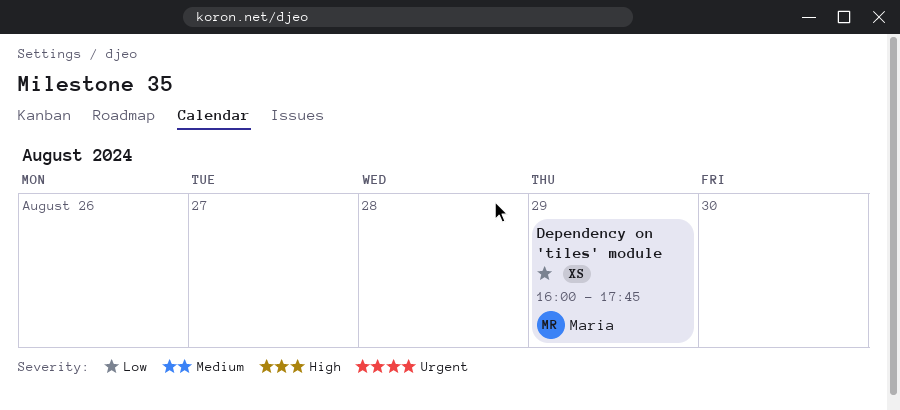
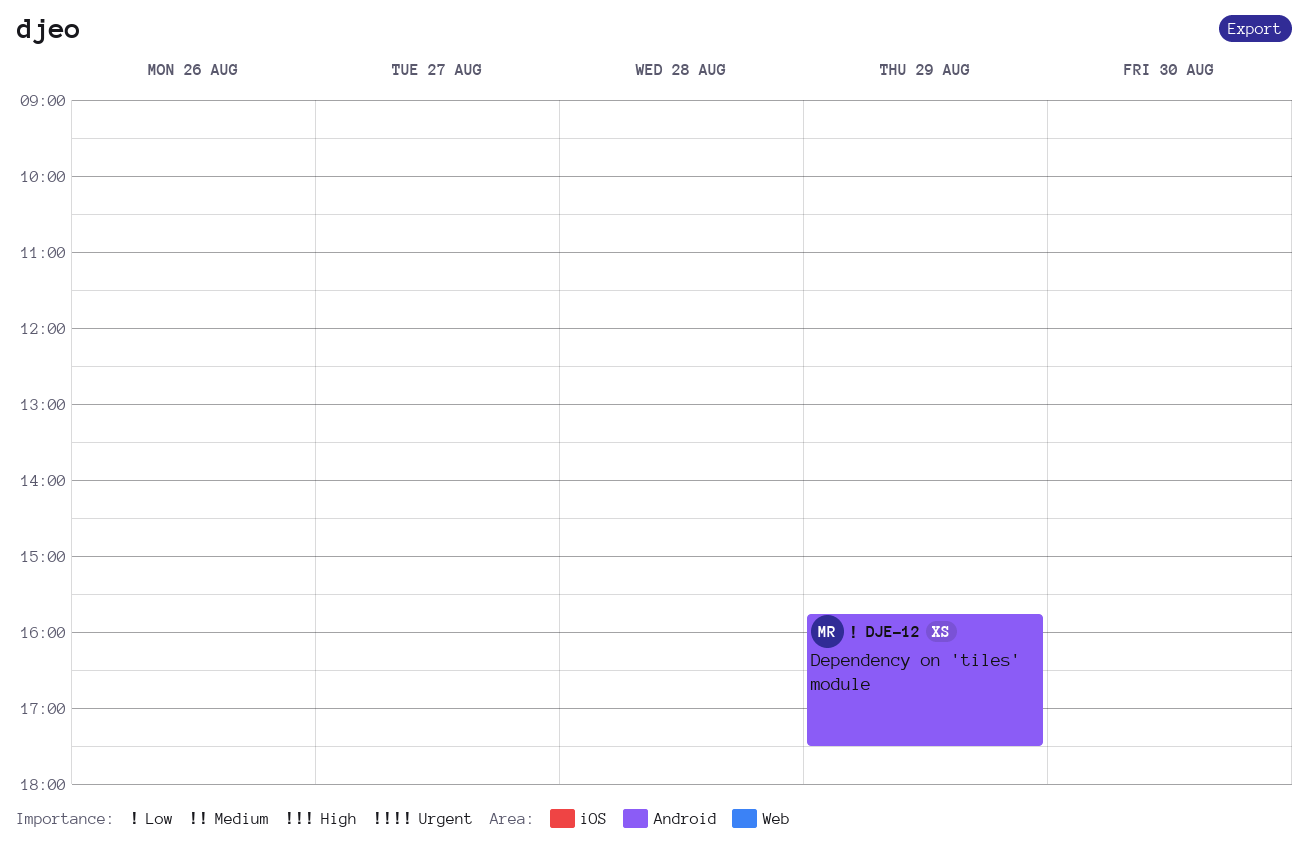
Dependency on 'tiles' module, begins: 16:00 -> 15:45
Dependency on 'tiles' module, ends: 17:45 -> 17:30

